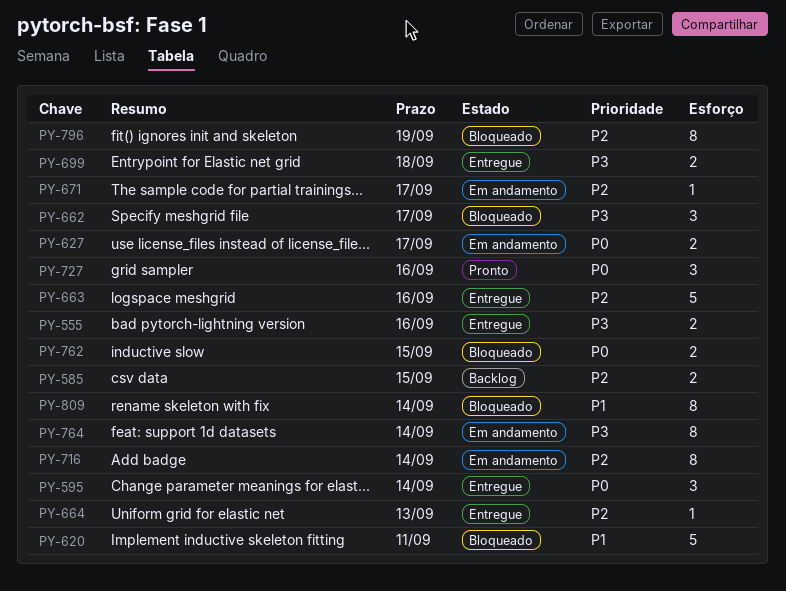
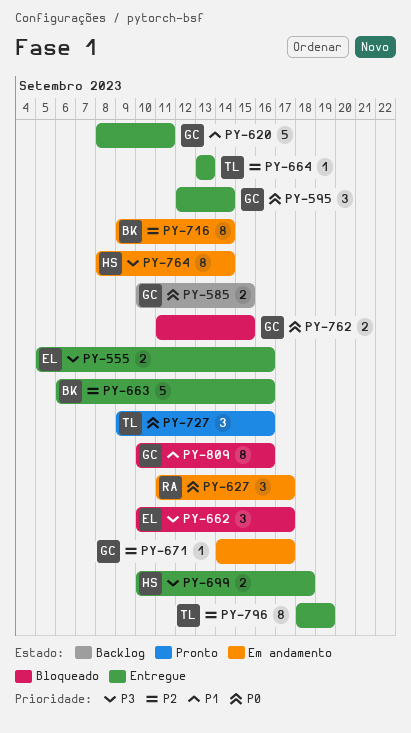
PY-585, priority: P2 -> P0
PY-620, status: Bloqueado -> Entregue
PY-627, estimate: 2 -> 3
PY-796, status: Bloqueado -> Entregue
PY-809, due: Sep 14 -> Sep 16

